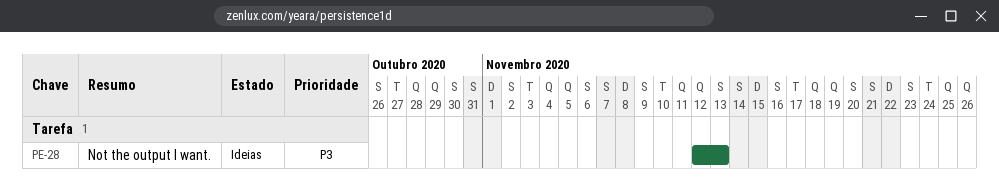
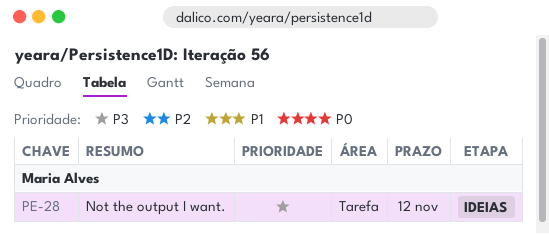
PE-28, due: Nov 13 -> Nov 12

